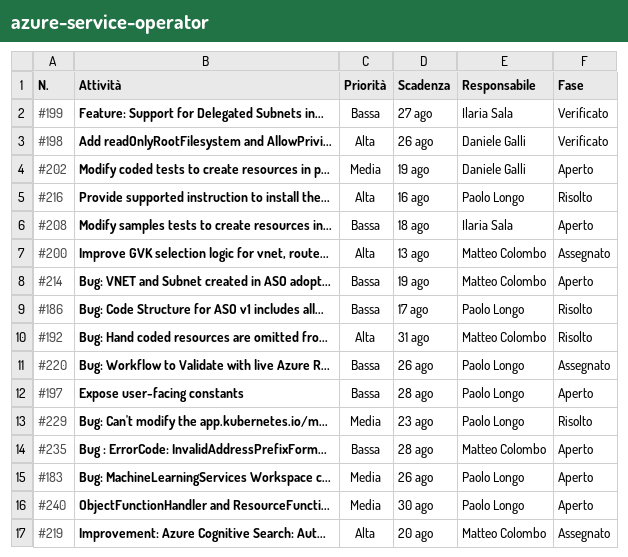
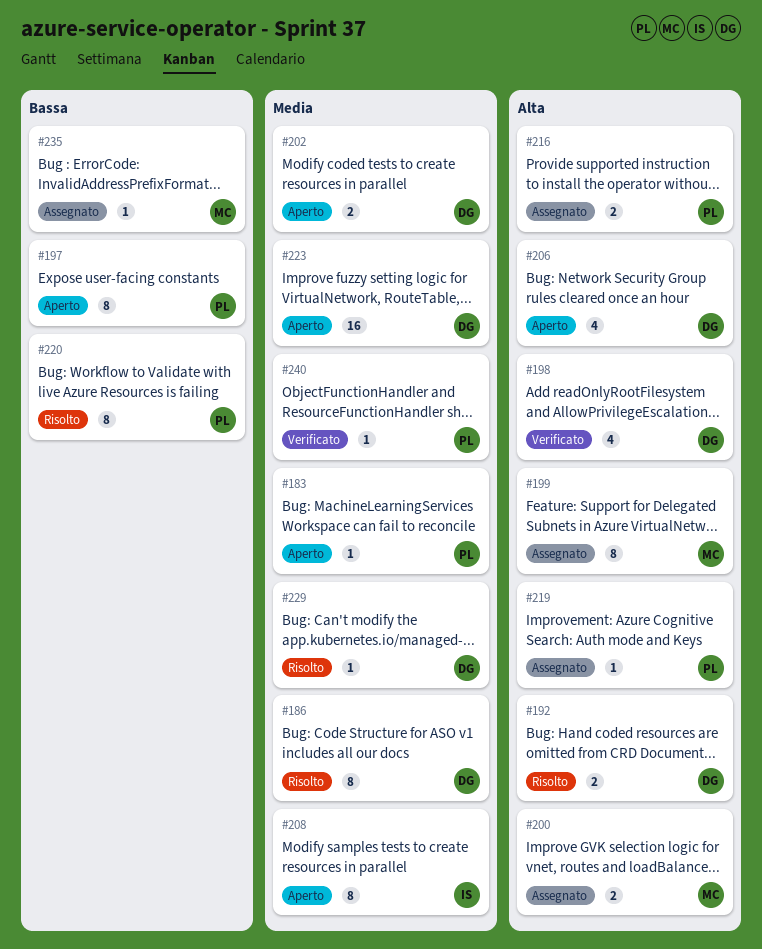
#186, owner: Paolo Longo -> Daniele Galli
#186, priority: Bassa -> Media
#192, owner: Matteo Colombo -> Daniele Galli
#199, status: Verificato -> Assegnato
#199, owner: Ilaria Sala -> Matteo Colombo
#199, priority: Bassa -> Alta
#206: none -> present
#208, priority: Bassa -> Media
#214: present -> none
#216, status: Risolto -> Assegnato
#219, owner: Matteo Colombo -> Paolo Longo
#220, status: Assegnato -> Risolto
#223: none -> present
#229, owner: Paolo Longo -> Daniele Galli
#235, status: Aperto -> Assegnato
#240, status: Aperto -> Verificato

